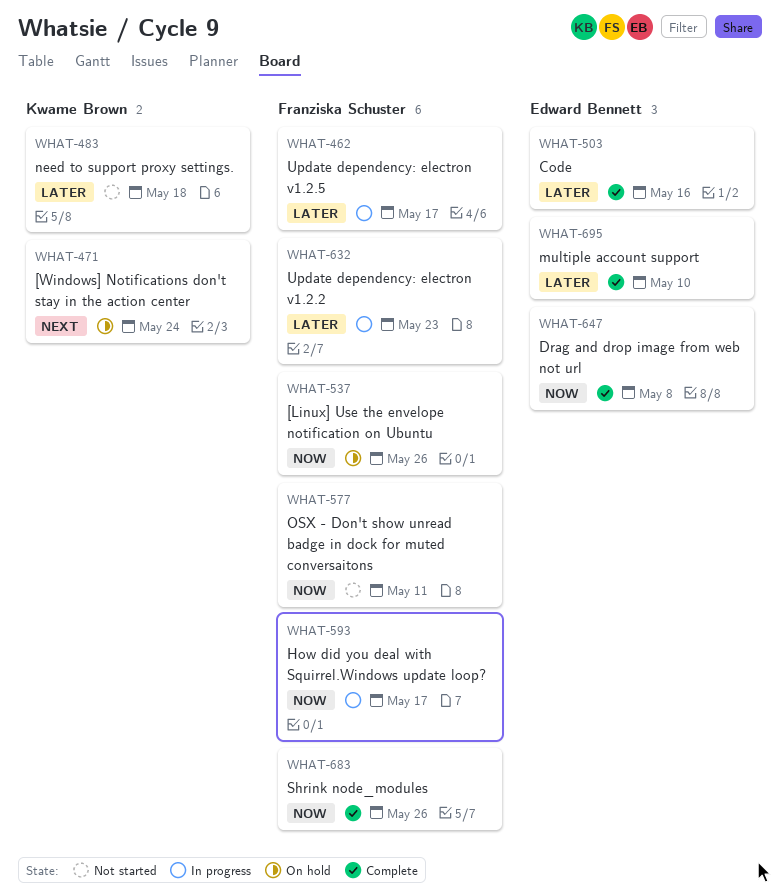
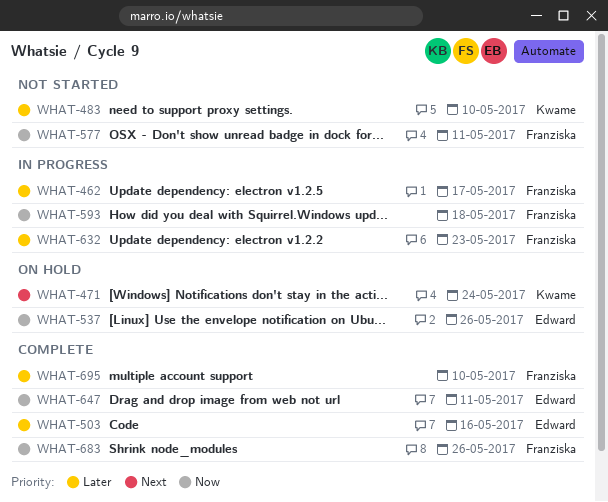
WHAT-483, due: May 18 -> May 10
WHAT-537, owner: Franziska Schuster -> Edward Bennett
WHAT-593, due: May 17 -> May 18
WHAT-647, due: May 8 -> May 11
WHAT-695, owner: Edward Bennett -> Franziska Schuster

